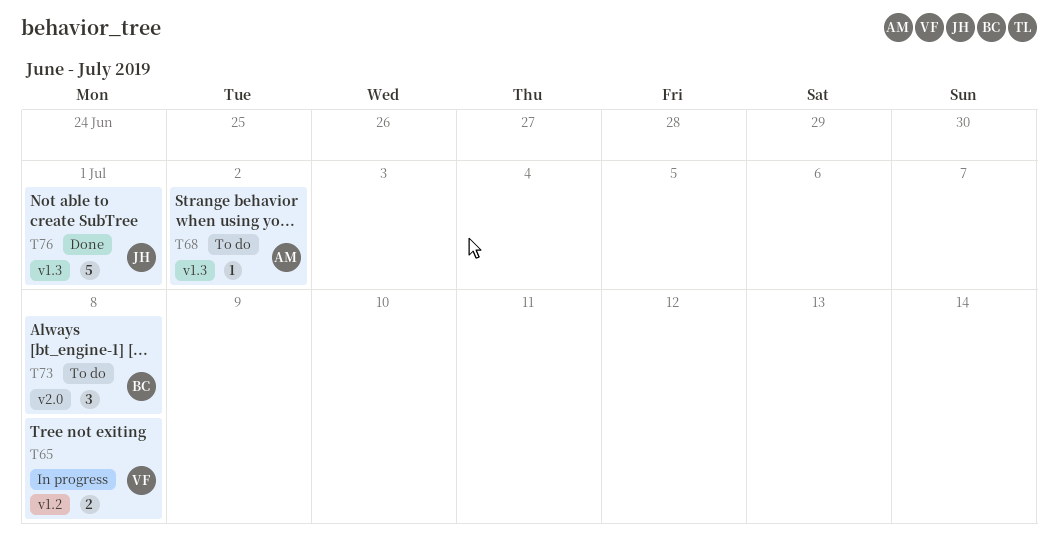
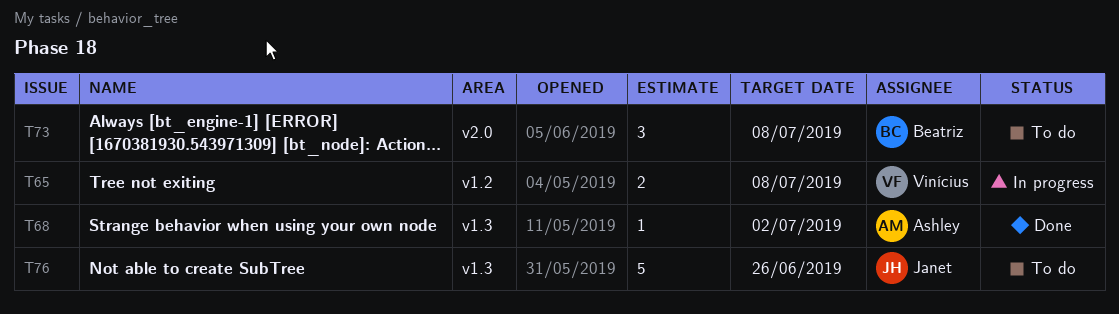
T68, status: To do -> Done
T76, status: Done -> To do
T76, due: Jul 1 -> Jun 26

